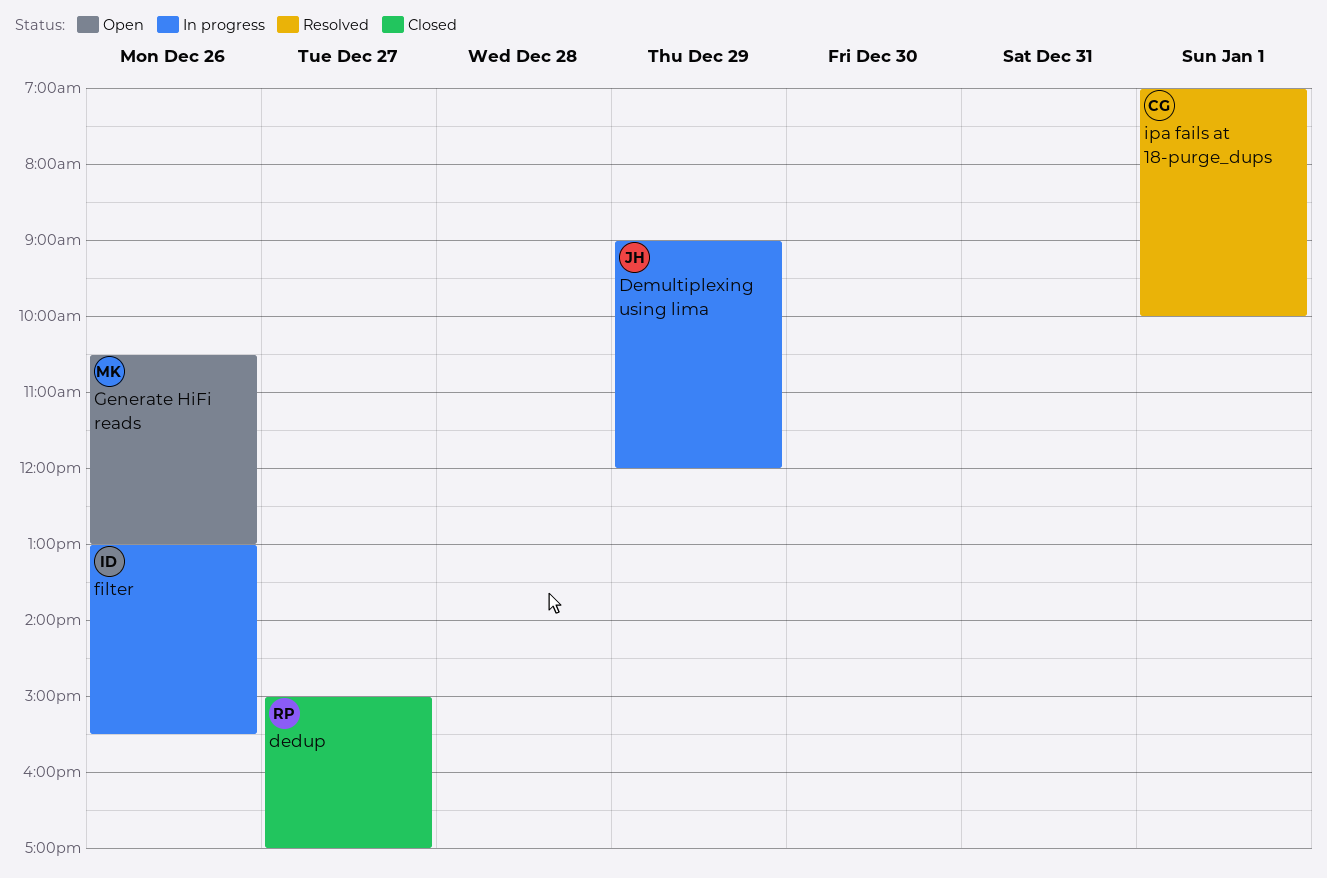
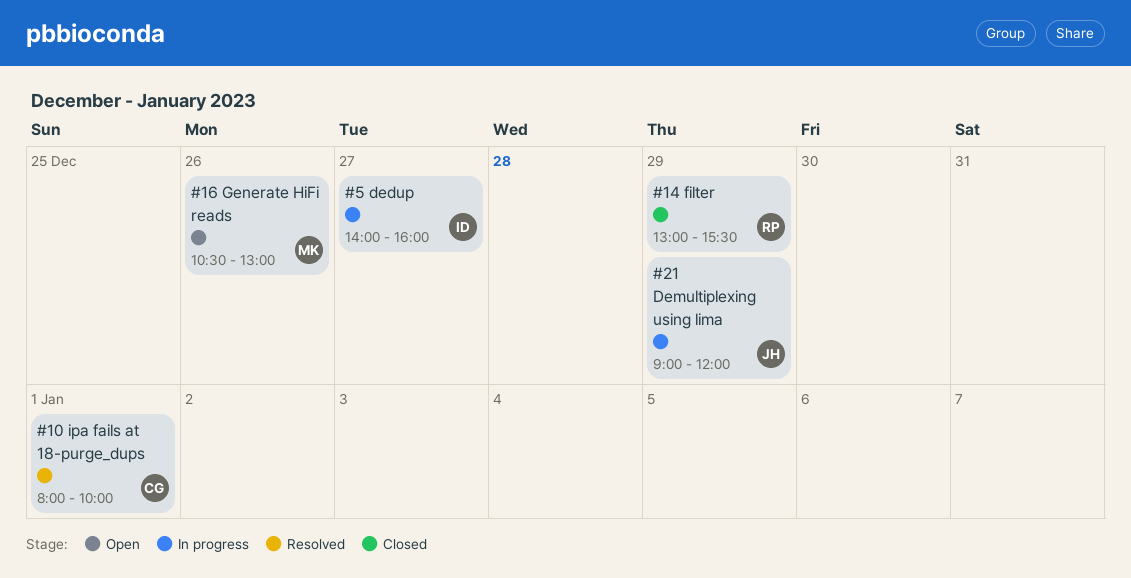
dedup, status: Closed -> In progress
dedup, owner: RP -> ID
dedup, begins: 15:00 -> 14:00
dedup, ends: 17:00 -> 16:00
filter, status: In progress -> Closed
filter, owner: ID -> RP
filter, day: Dec 26 -> Dec 29
ipa fails at 18-purge_dups, begins: 07:00 -> 08:00

